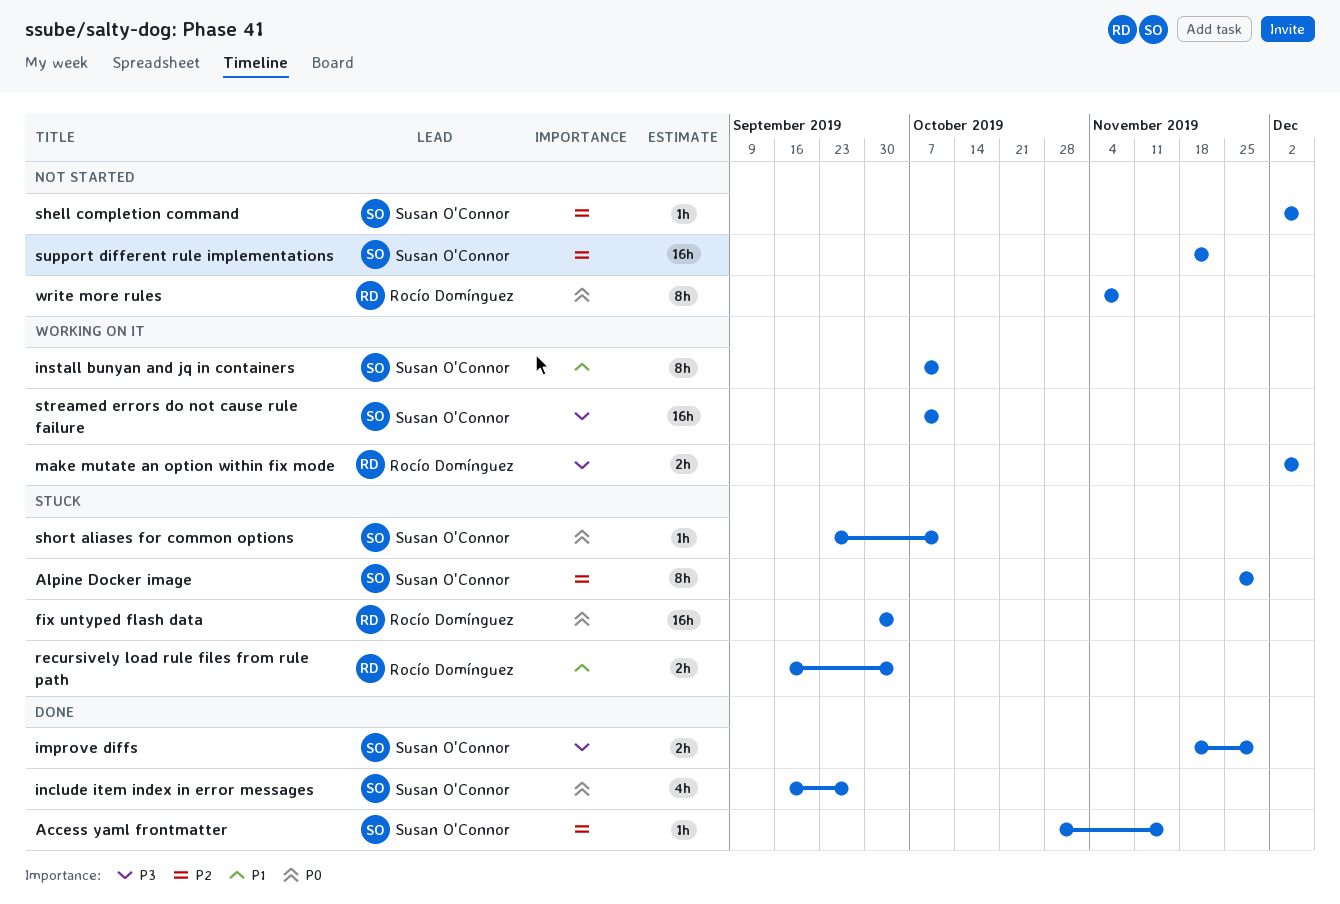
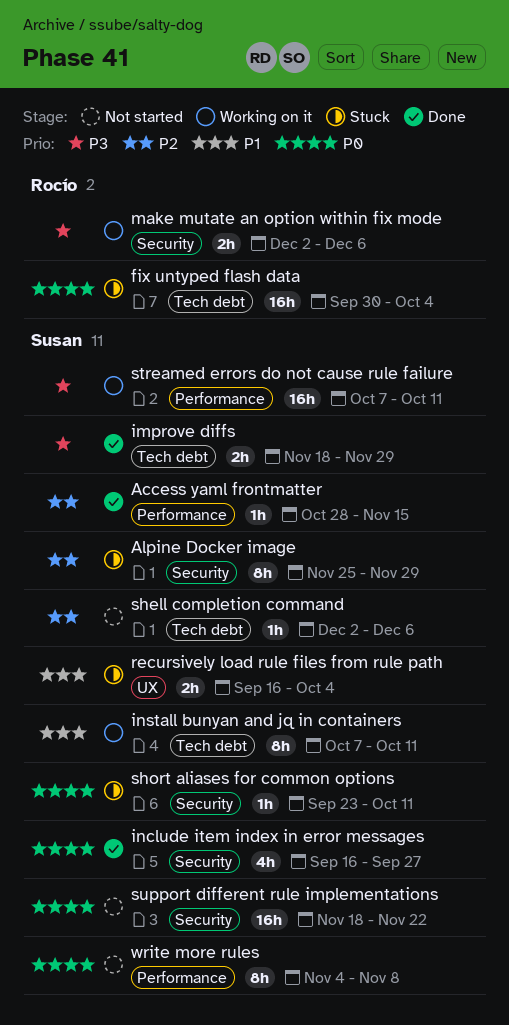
recursively load rule files from rule path, owner: Rocío Domínguez -> Susan O'Connor
support different rule implementations, priority: P2 -> P0
write more rules, owner: Rocío Domínguez -> Susan O'Connor

